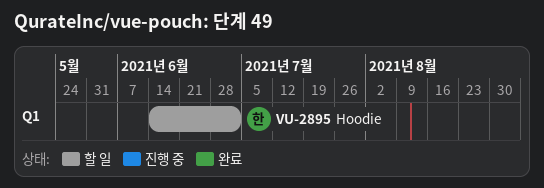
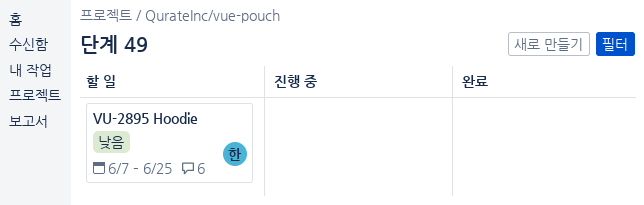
VU-2895, start: Jun 14 -> Jun 7
VU-2895, due: Jul 2 -> Jun 25

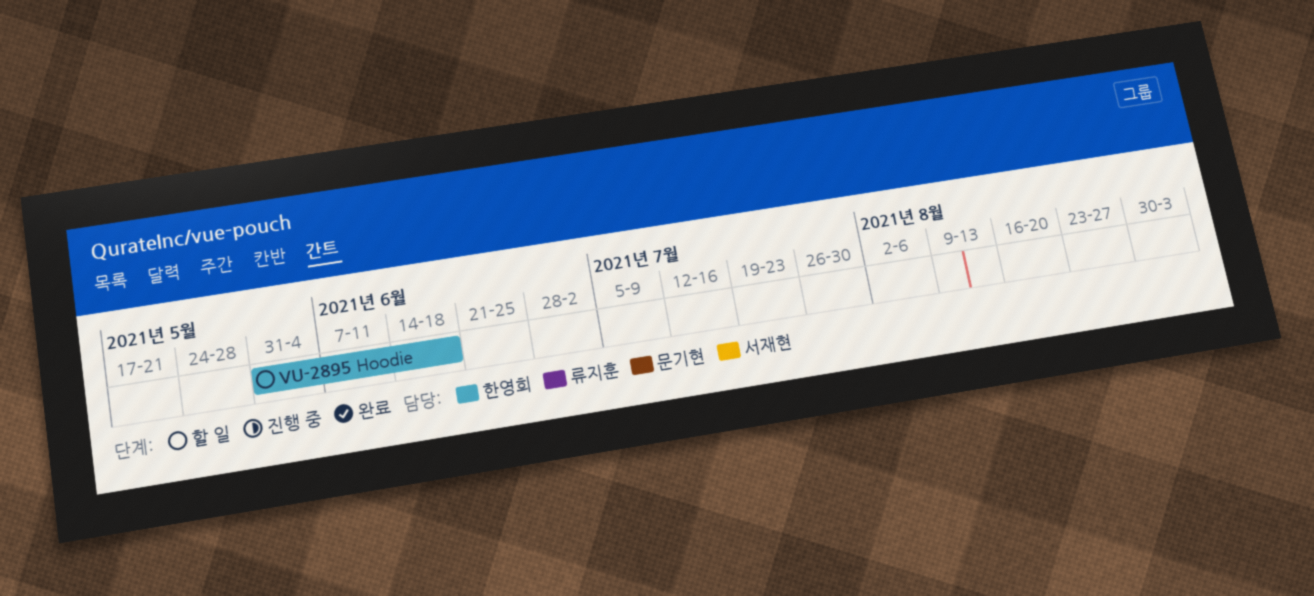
VU-2895, start: Jun 7 -> May 31
VU-2895, due: Jun 25 -> Jun 18

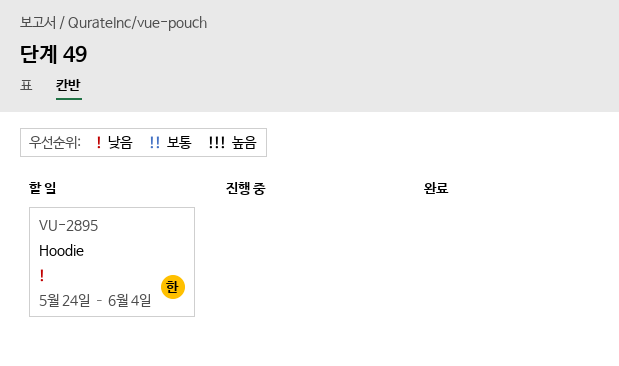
VU-2895, start: May 31 -> May 24
VU-2895, due: Jun 18 -> Jun 4

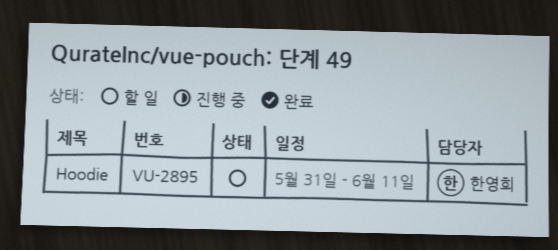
VU-2895, start: May 24 -> May 31
VU-2895, due: Jun 4 -> Jun 11

